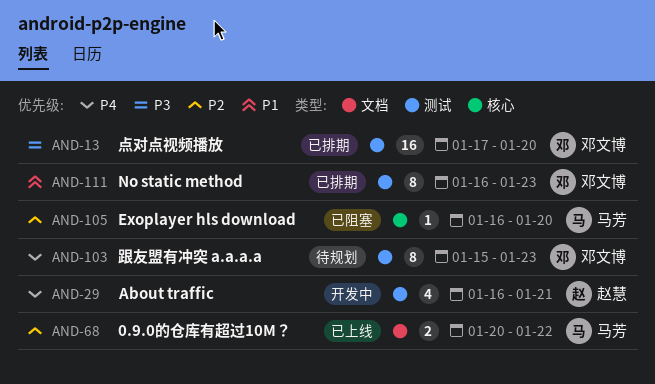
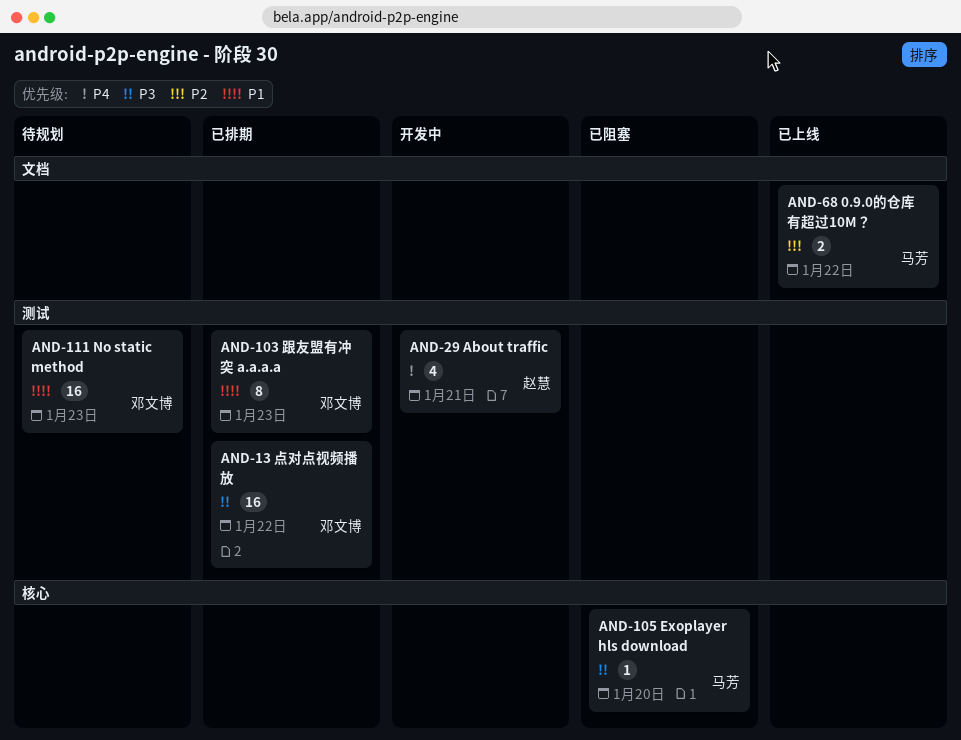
AND-13, due: Jan 20 -> Jan 22
AND-103, status: 待规划 -> 已排期
AND-103, priority: P4 -> P1
AND-105, priority: P2 -> P3
AND-111, status: 已排期 -> 待规划
AND-111, estimate: 8 -> 16

